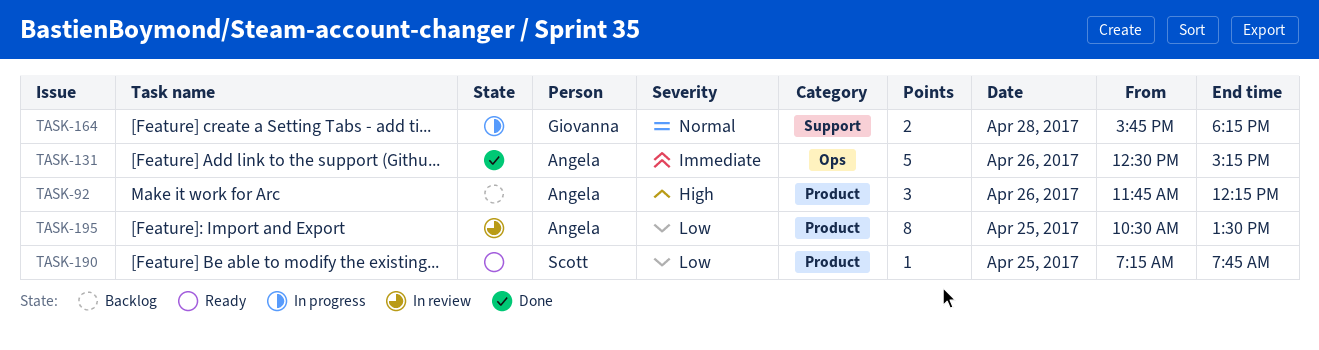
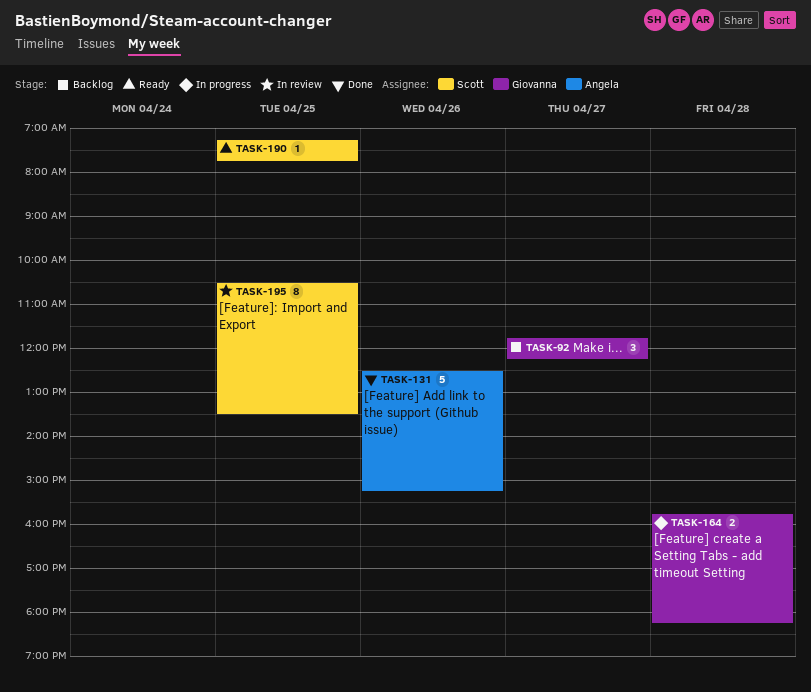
TASK-92, owner: Angela -> Giovanna
TASK-92, day: Apr 26 -> Apr 27
TASK-195, owner: Angela -> Scott

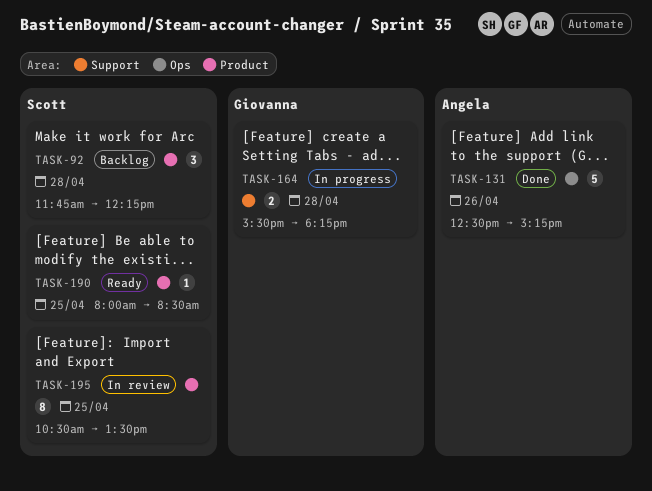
TASK-92, owner: Giovanna -> Scott
TASK-92, day: Apr 27 -> Apr 28
TASK-164, begins: 15:45 -> 15:30
TASK-190, begins: 07:15 -> 08:00
TASK-190, ends: 07:45 -> 08:30

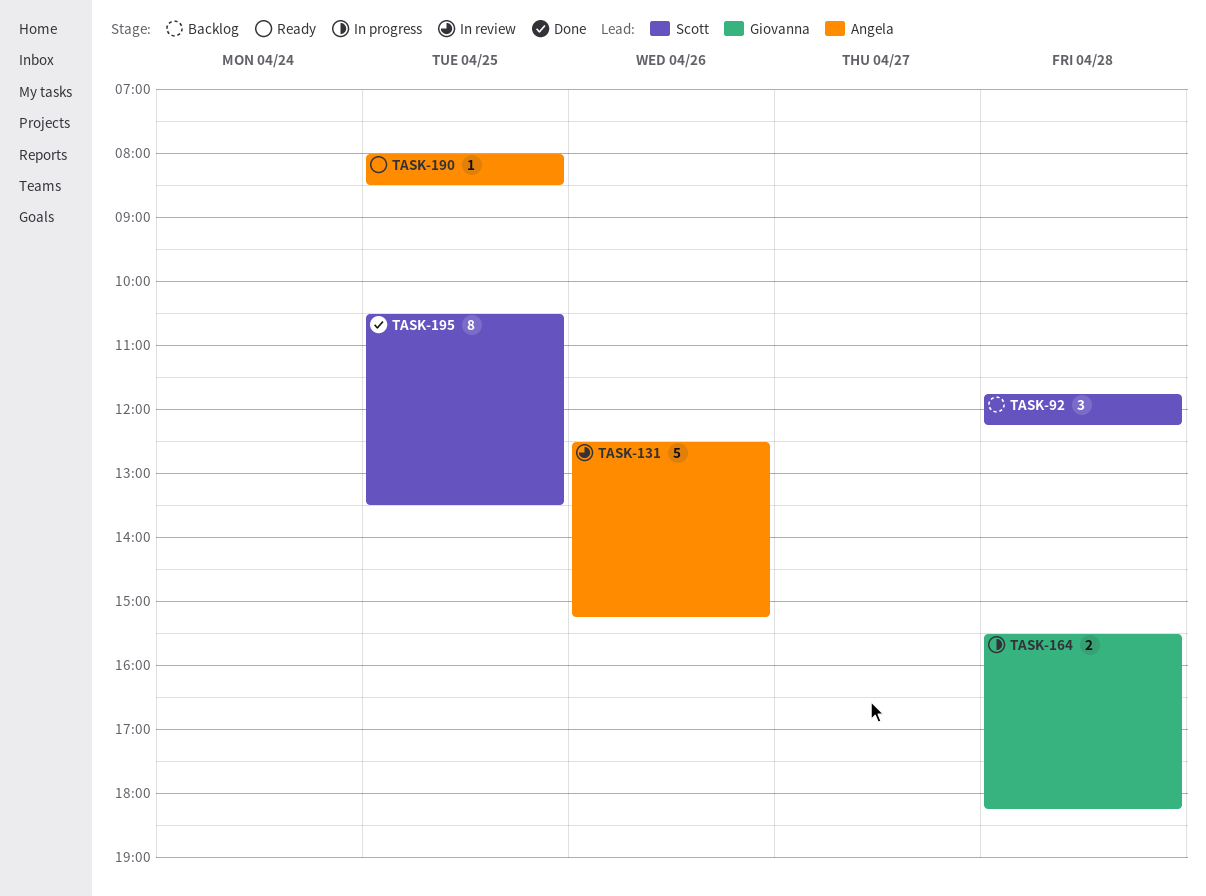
TASK-131, status: Done -> In review
TASK-190, owner: Scott -> Angela
TASK-195, status: In review -> Done

